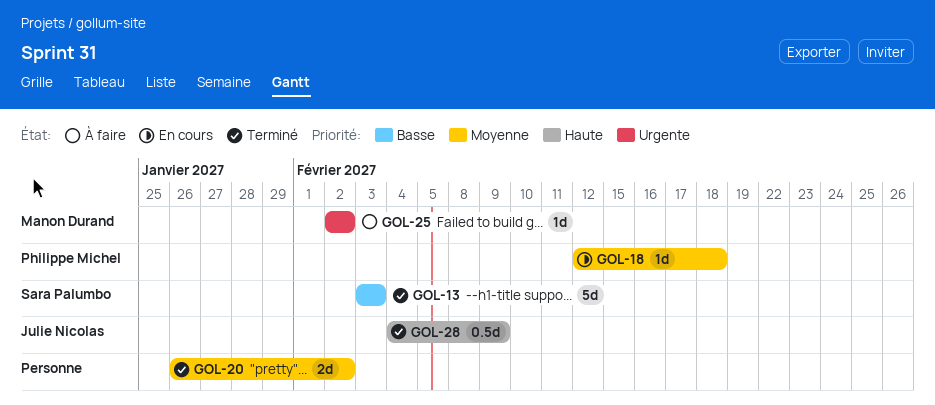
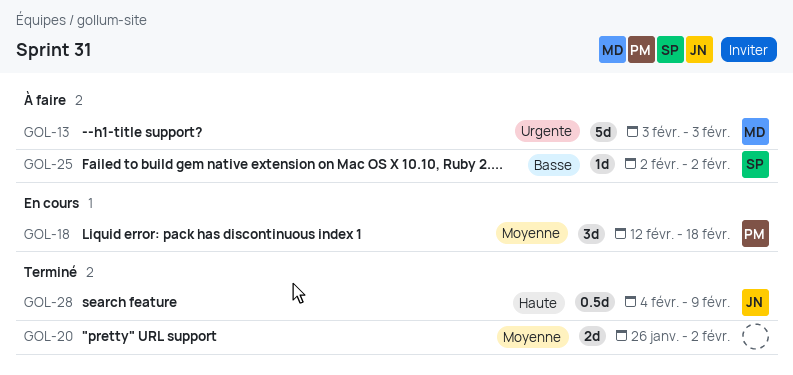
GOL-13, status: Terminé -> À faire
GOL-13, owner: Sara Palumbo -> Manon Durand
GOL-13, priority: Basse -> Urgente
GOL-18, estimate: 1d -> 3d
GOL-25, owner: Manon Durand -> Sara Palumbo
GOL-25, priority: Urgente -> Basse

